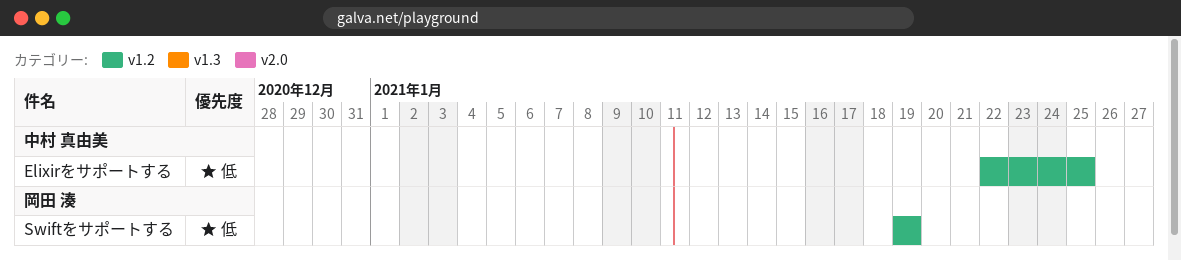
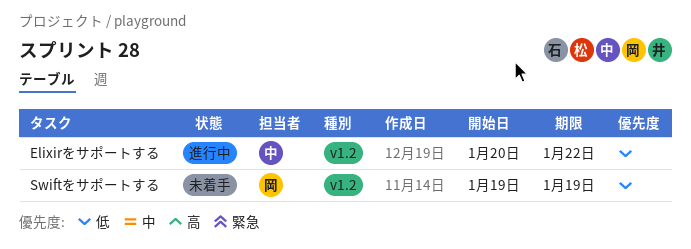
Elixirをサポートする, start: Jan 22 -> Jan 20
Elixirをサポートする, due: Jan 25 -> Jan 22

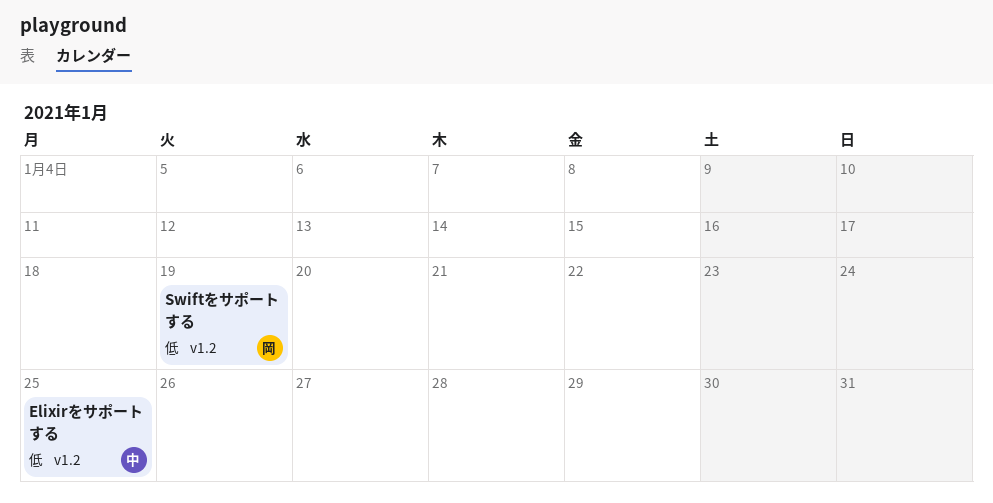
Elixirをサポートする, due: Jan 22 -> Jan 25

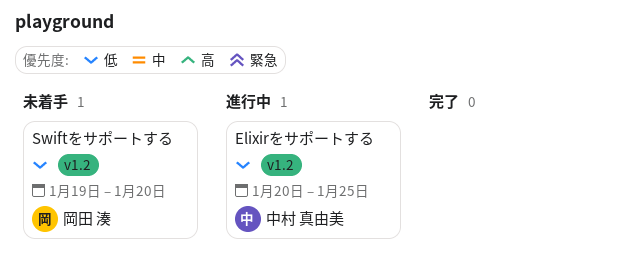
Swiftをサポートする, due: Jan 19 -> Jan 20

